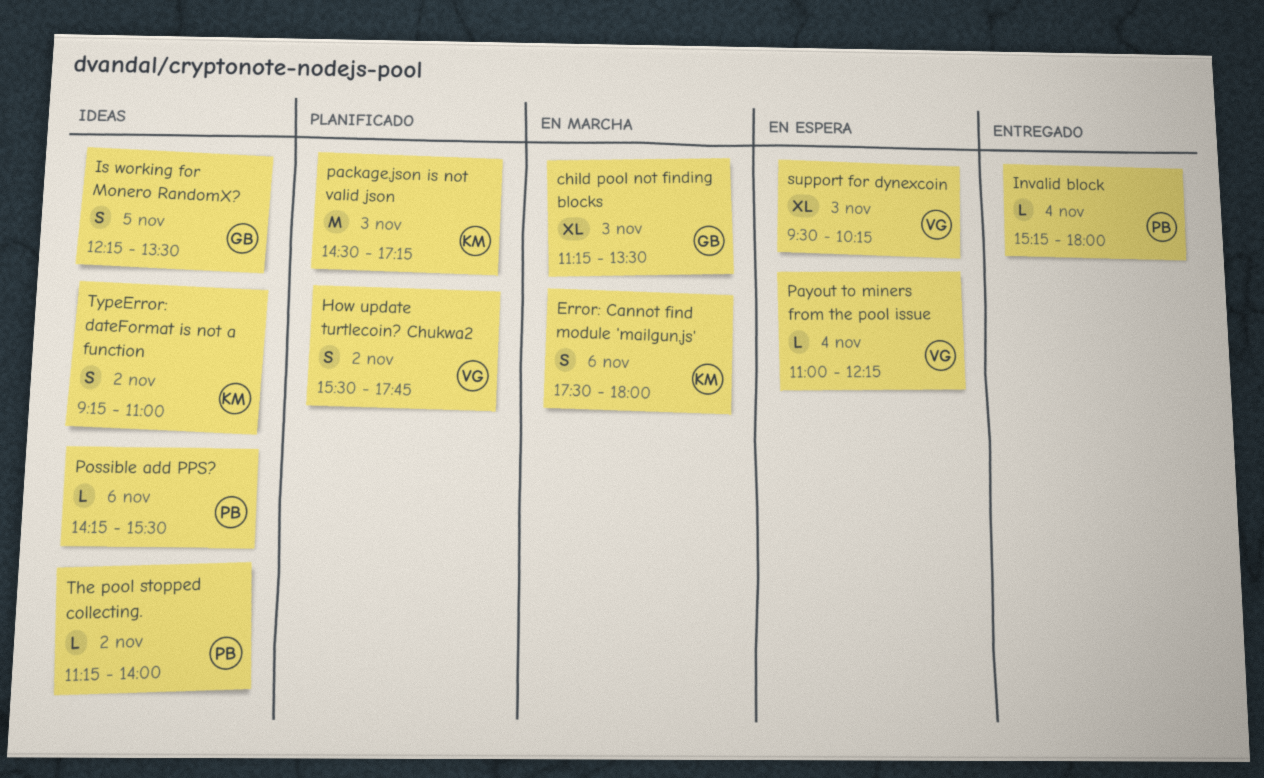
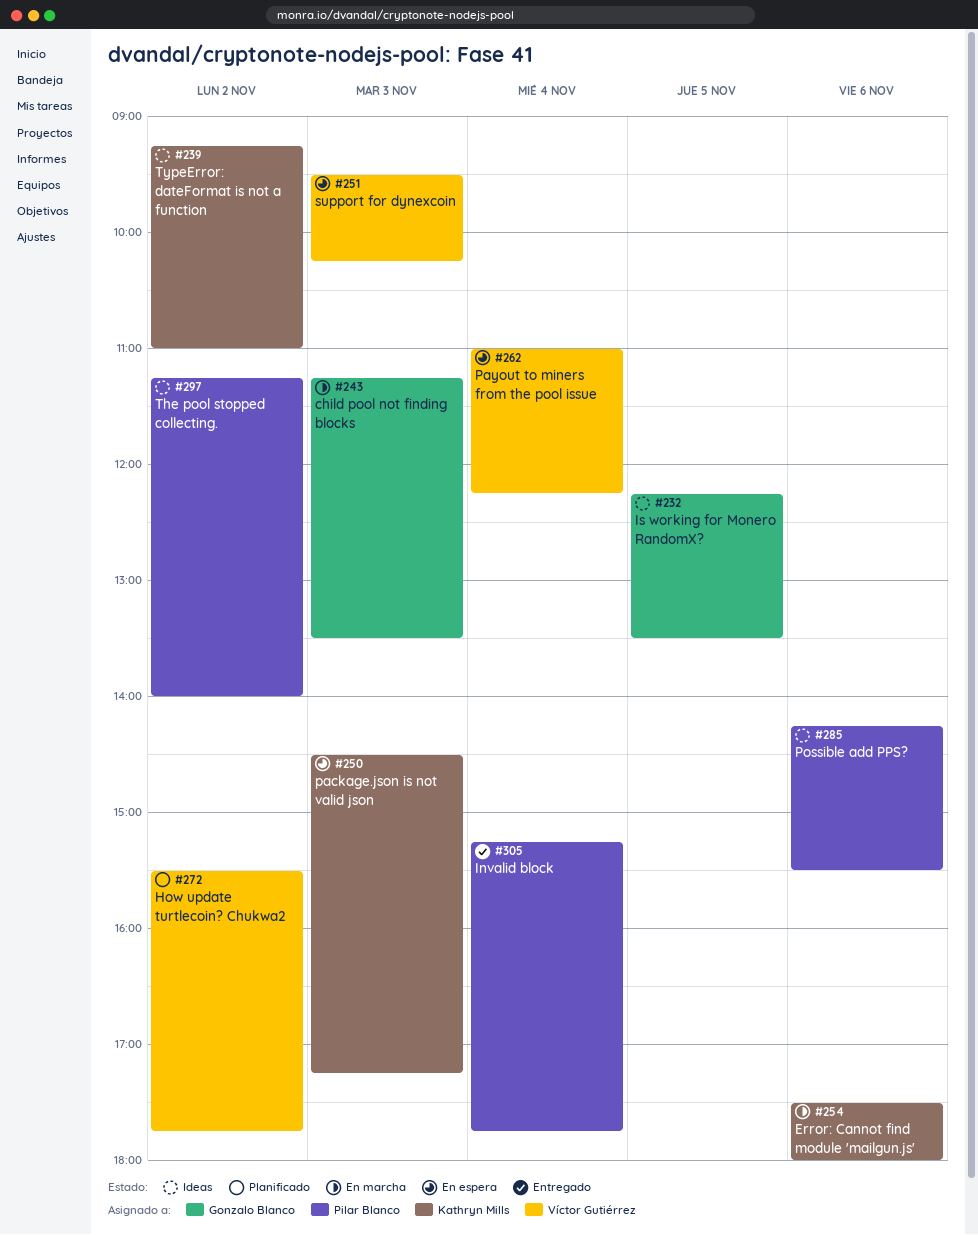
Invalid block, ends: 18:00 -> 17:45
package.json is not valid json, status: Planificado -> En espera

